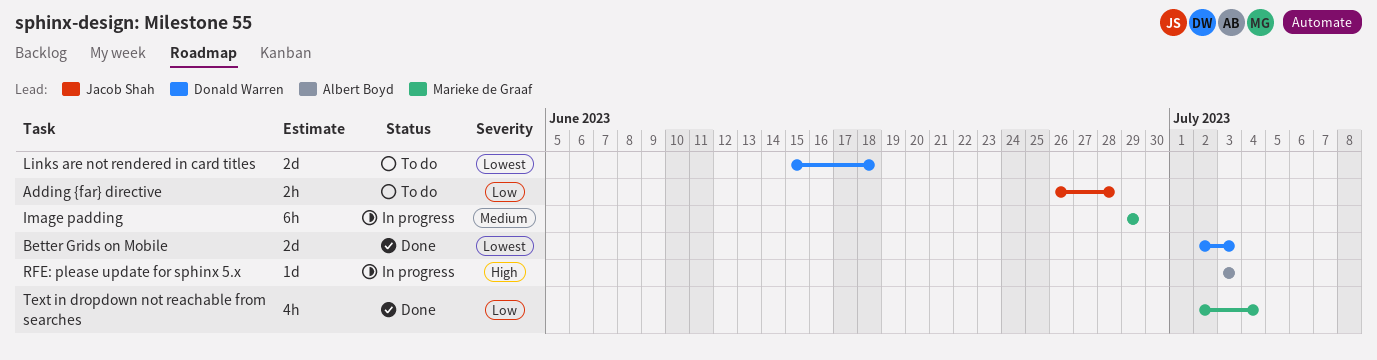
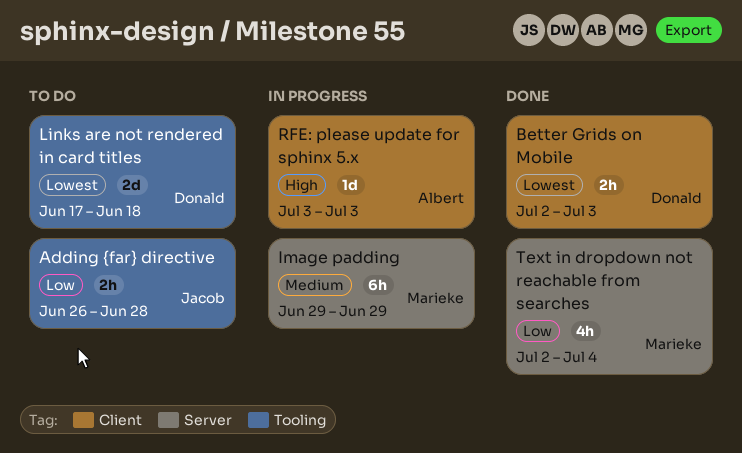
Better Grids on Mobile, estimate: 2d -> 2h
Links are not rendered in card titles, start: Jun 15 -> Jun 17

